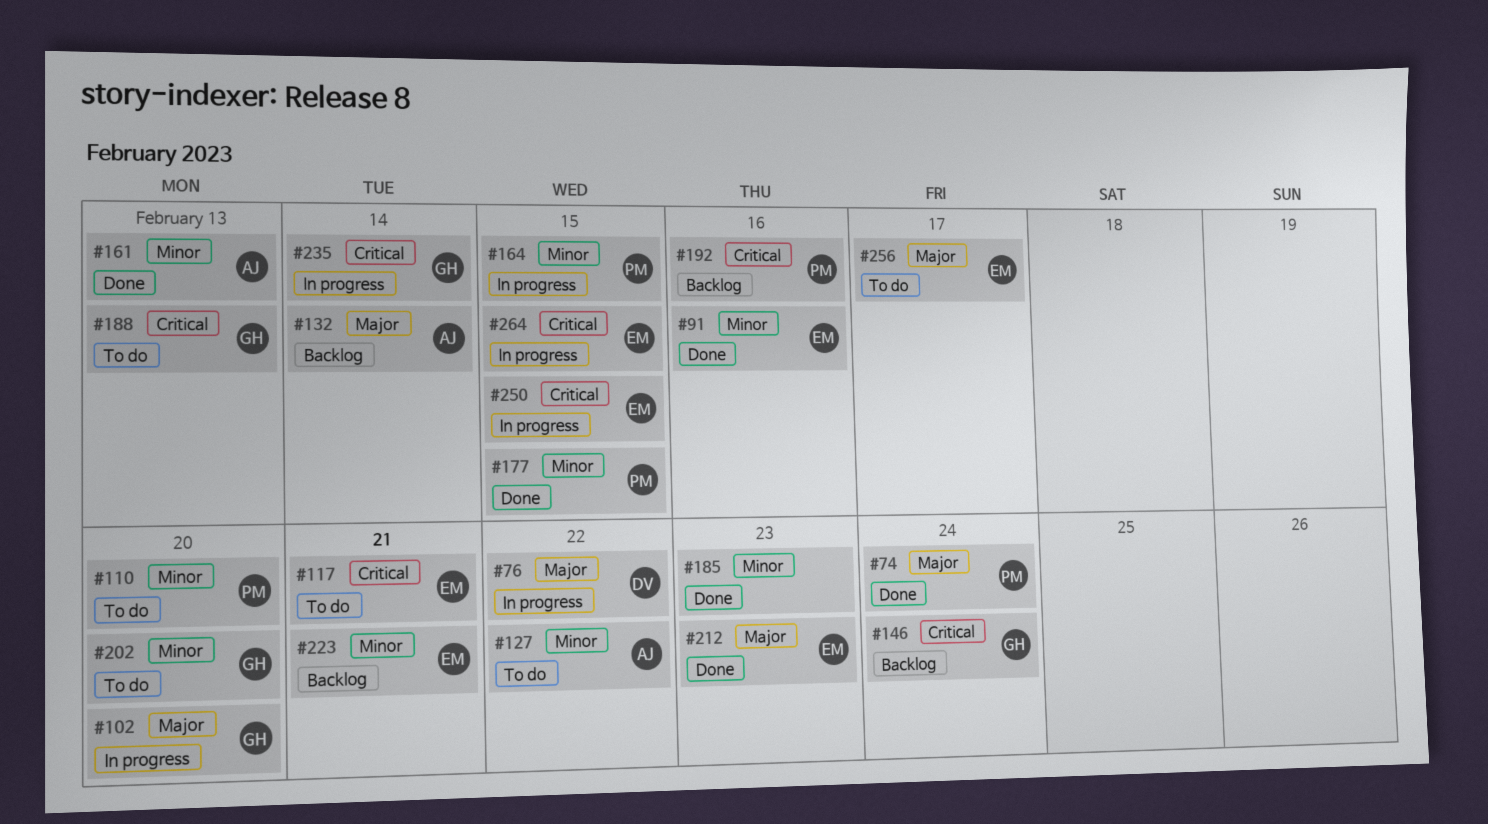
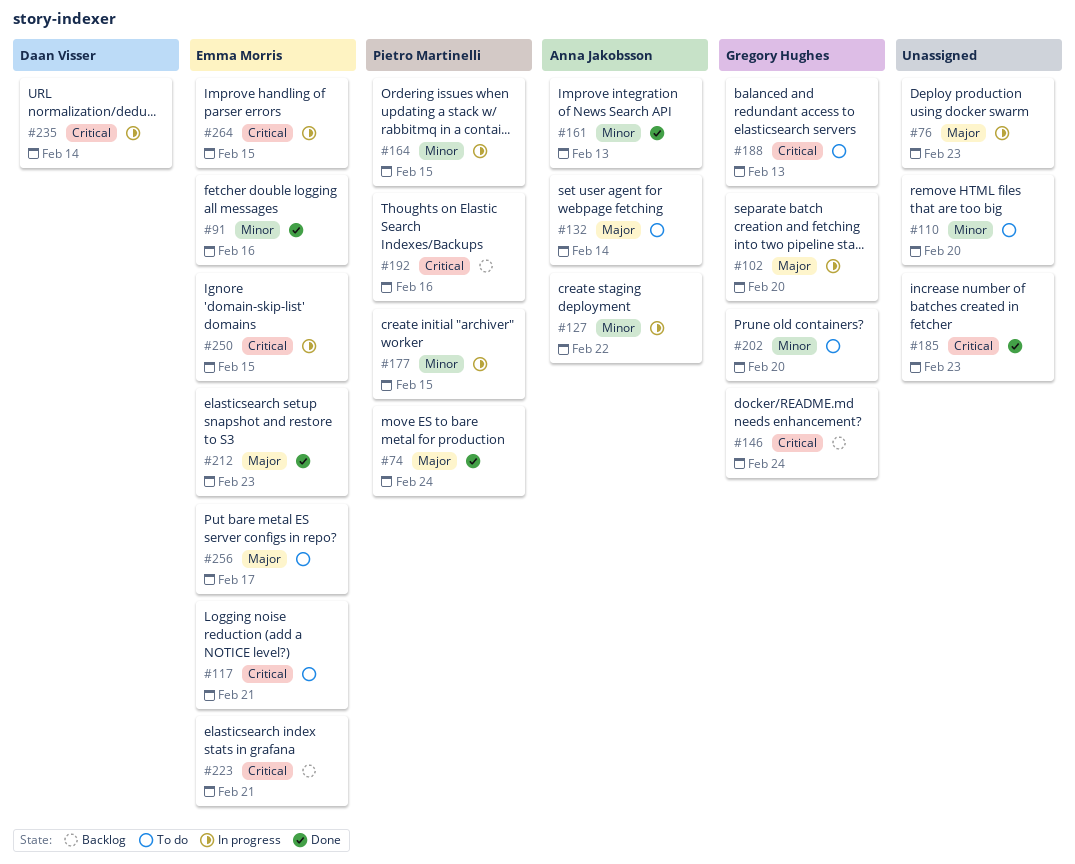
#76, owner: Daan Visser -> none
#76, due: Feb 22 -> Feb 23
#110, owner: Pietro Martinelli -> none
#127, status: To do -> In progress
#132, status: Backlog -> To do
#177, status: Done -> In progress
#185, priority: Minor -> Critical
#223, priority: Minor -> Critical
#235, owner: Gregory Hughes -> Daan Visser

